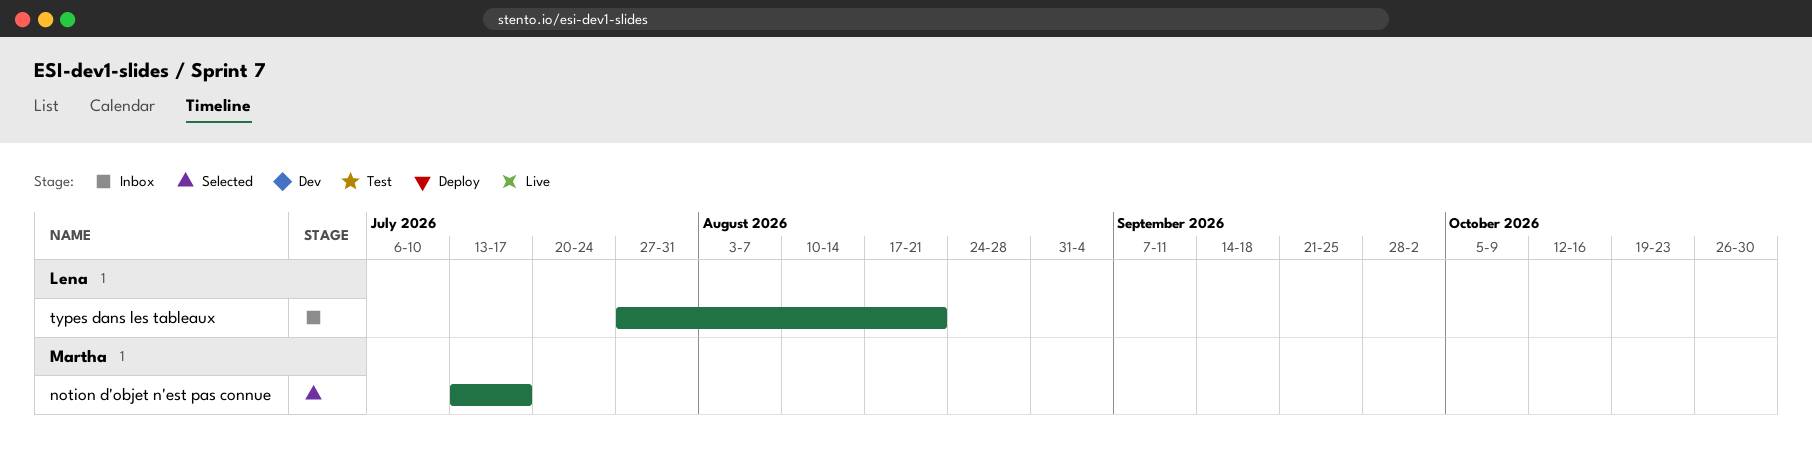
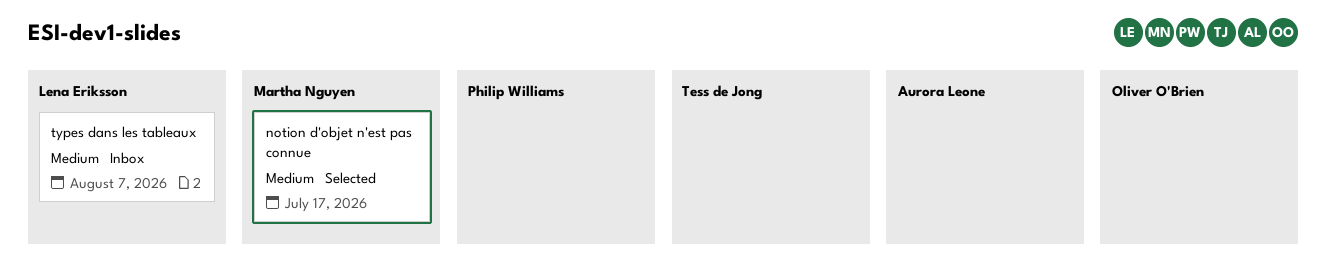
types dans les tableaux, due: Aug 21 -> Aug 7

